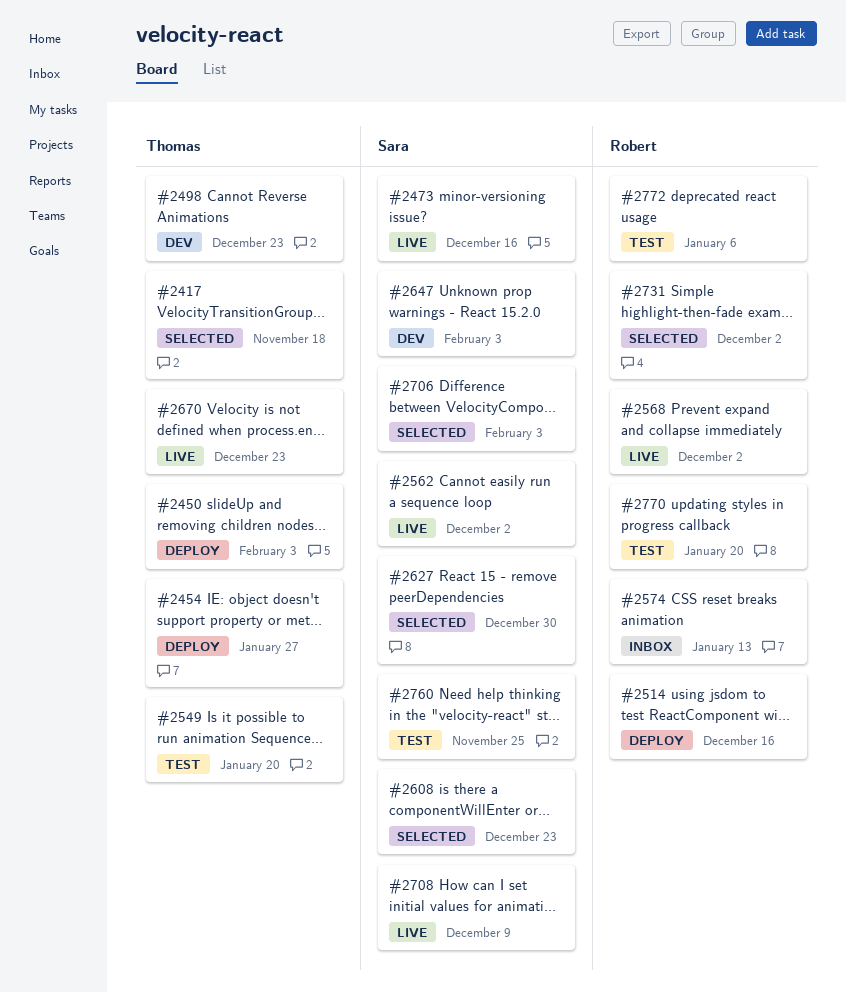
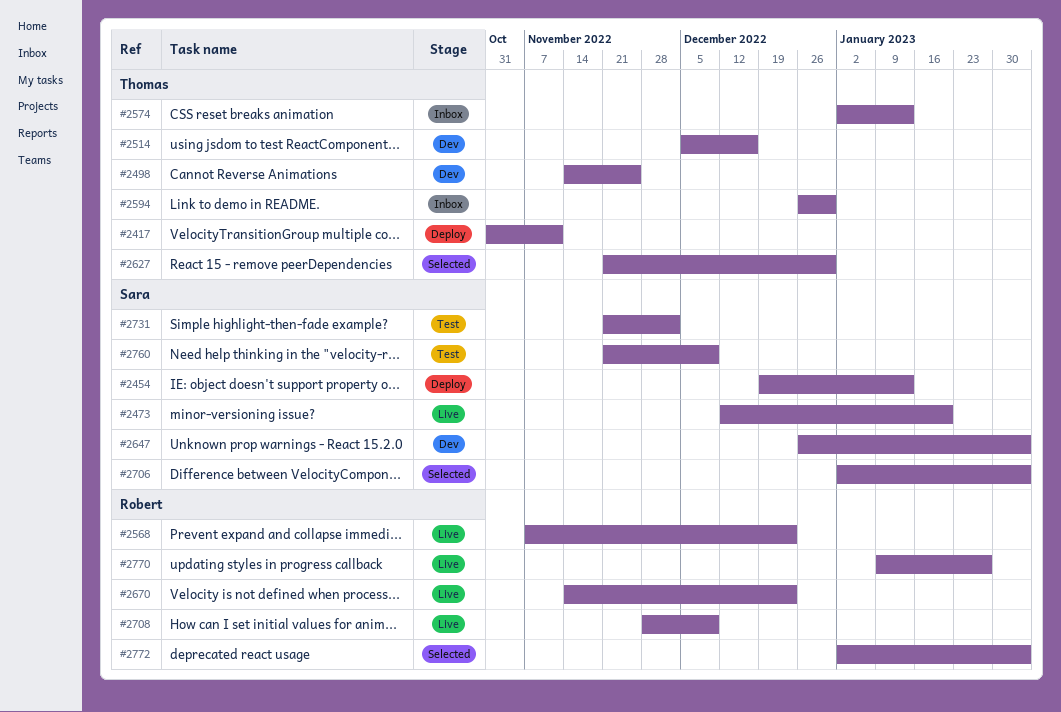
#2417, status: Selected -> Deploy
#2417, due: Nov 18 -> Nov 11
#2450: present -> none
#2454, owner: Thomas -> Sara
#2454, due: Jan 27 -> Jan 13
#2473, due: Dec 16 -> Jan 20
#2498, due: Dec 23 -> Nov 25
#2514, status: Deploy -> Dev
#2514, owner: Robert -> Thomas
#2549: present -> none
#2562: present -> none
#2568, due: Dec 2 -> Dec 23
#2574, owner: Robert -> Thomas
#2594: none -> present
#2608: present -> none
#2627, owner: Sara -> Thomas
#2670, owner: Thomas -> Robert
#2708, owner: Sara -> Robert
#2731, status: Selected -> Test
#2731, owner: Robert -> Sara
#2760, due: Nov 25 -> Dec 9
#2770, status: Test -> Live
#2770, due: Jan 20 -> Jan 27
#2772, status: Test -> Selected
#2772, due: Jan 6 -> Feb 3

